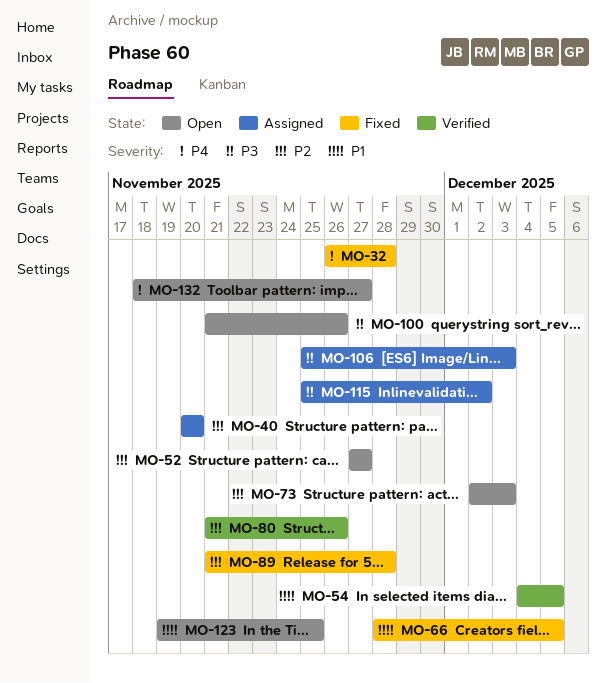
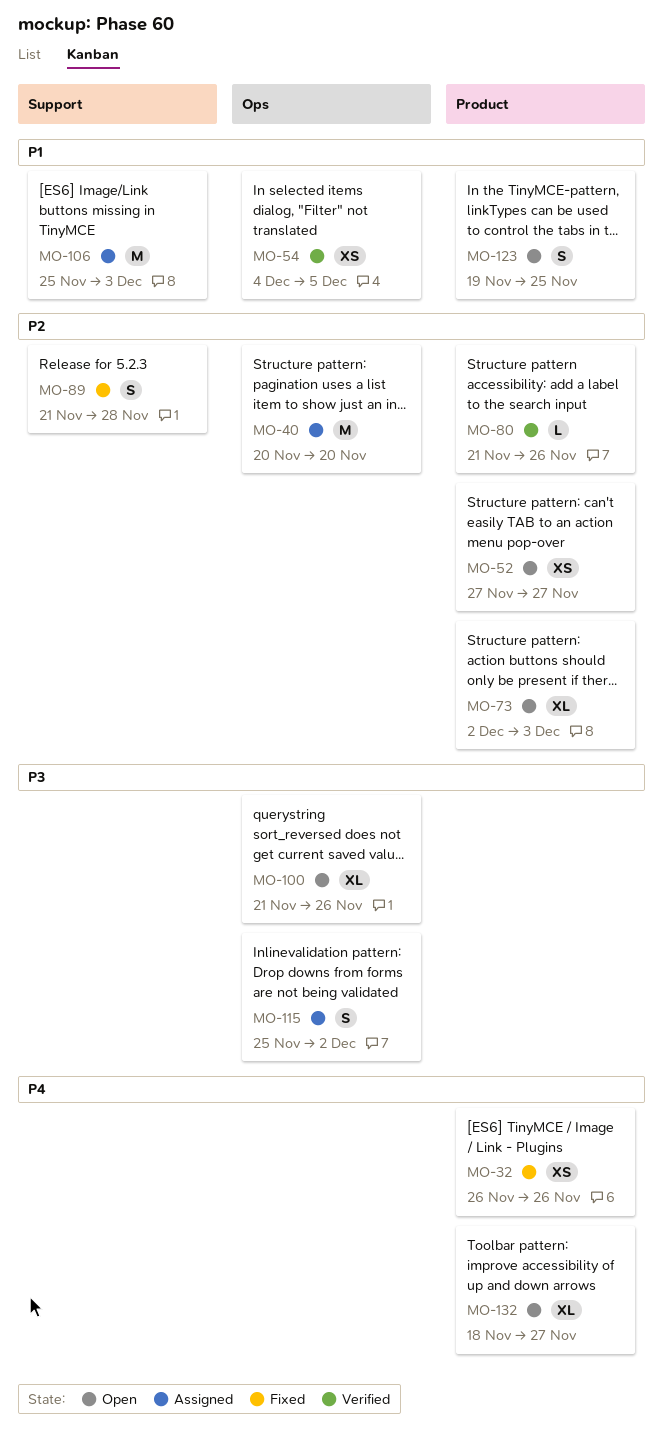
MO-32, due: Nov 28 -> Nov 26
MO-66: present -> none
MO-106, priority: P3 -> P1

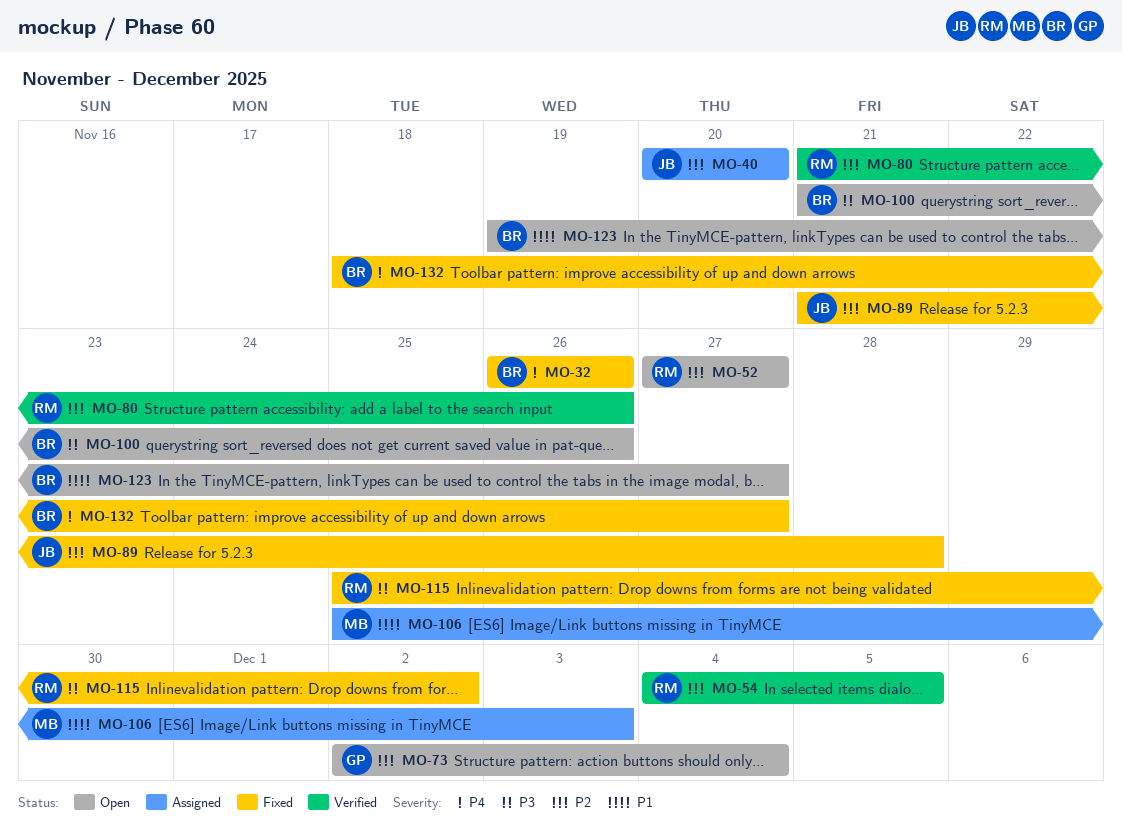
MO-54, priority: P1 -> P2
MO-73, due: Dec 3 -> Dec 4
MO-115, status: Assigned -> Fixed
MO-123, due: Nov 25 -> Nov 27
MO-132, status: Open -> Fixed

